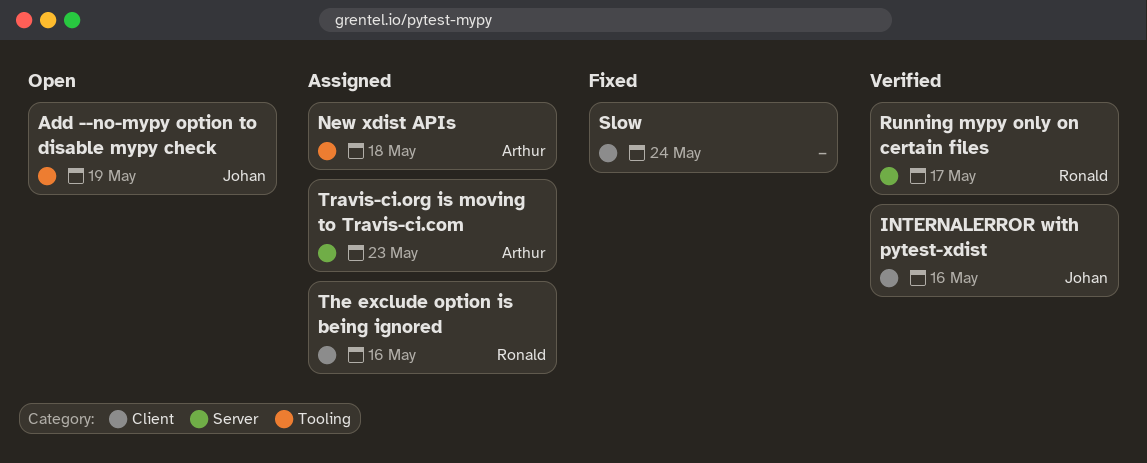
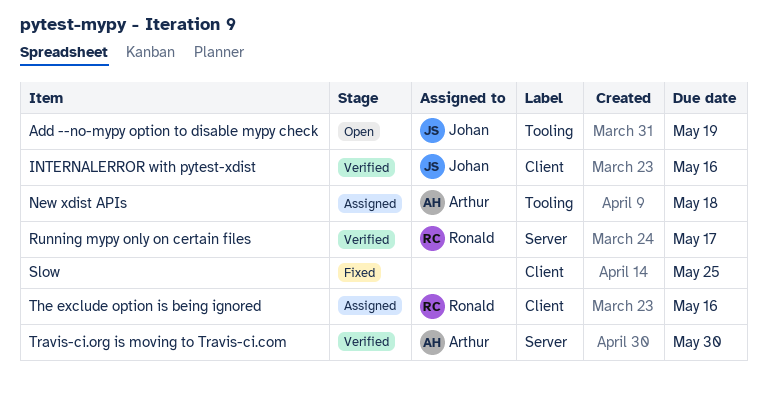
Slow, due: May 24 -> May 25
Travis-ci.org is moving to Travis-ci.com, status: Assigned -> Verified
Travis-ci.org is moving to Travis-ci.com, due: May 23 -> May 30

